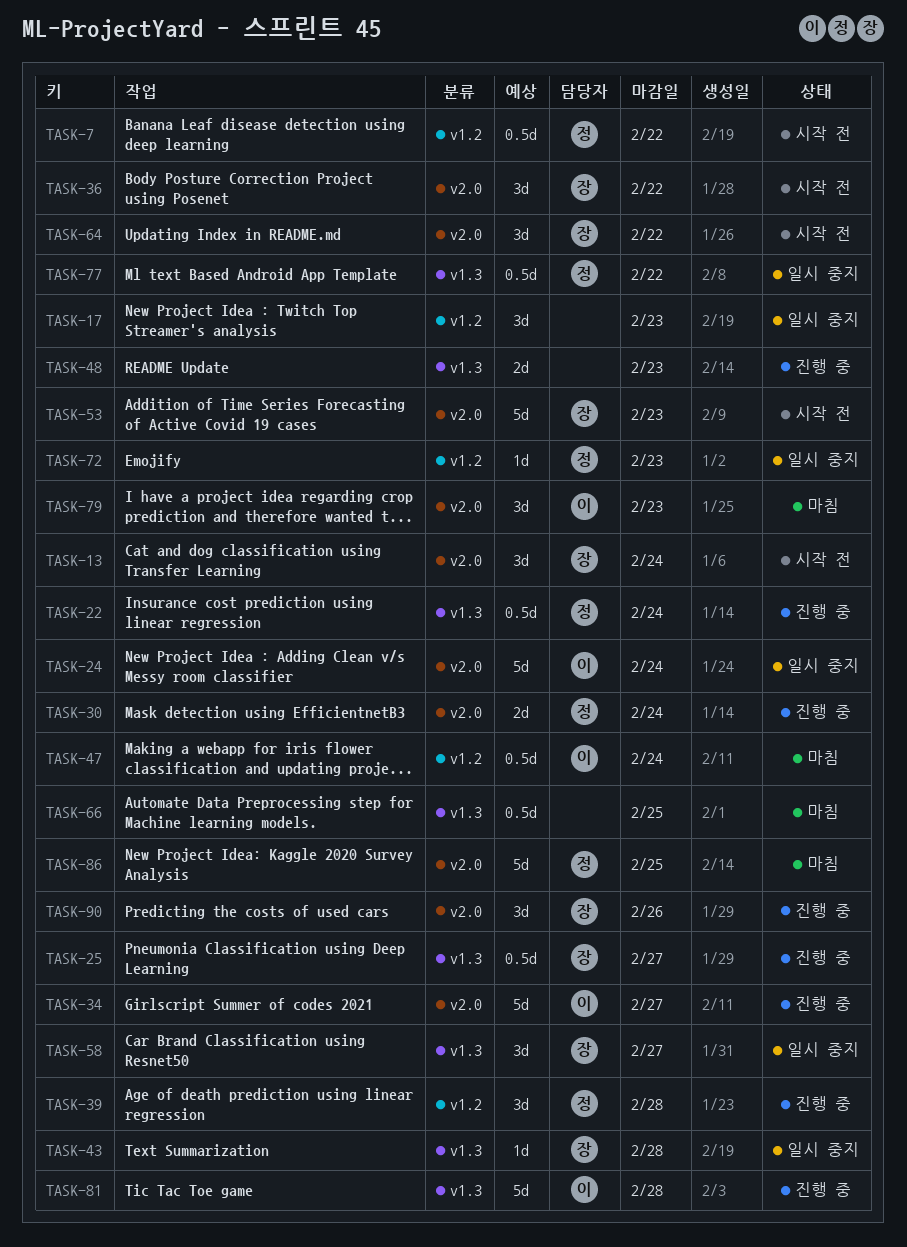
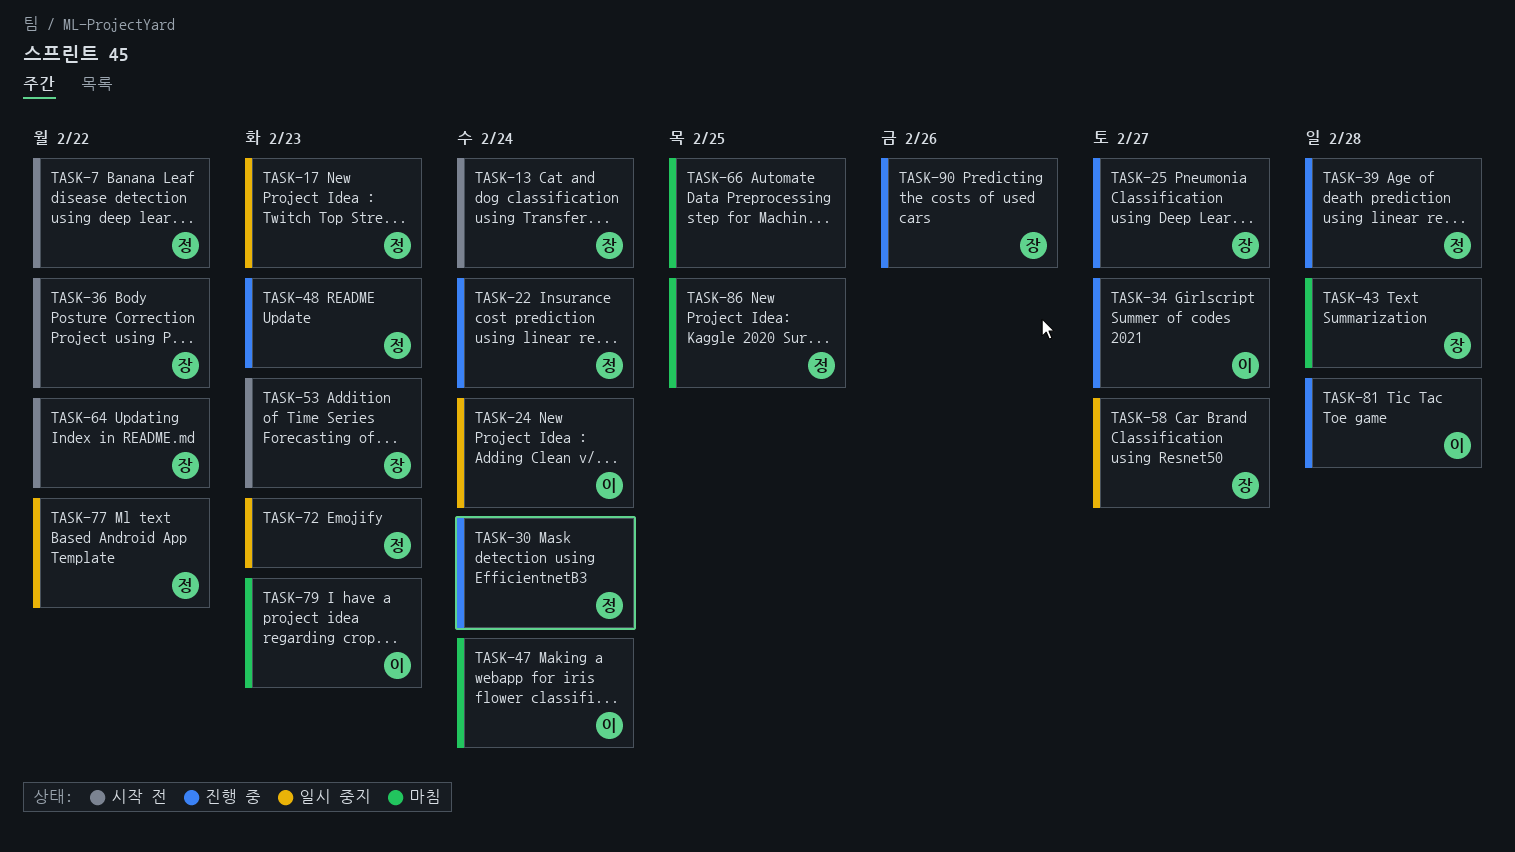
TASK-17, owner: none -> 정
TASK-43, status: 일시 중지 -> 마침
TASK-48, owner: none -> 정

